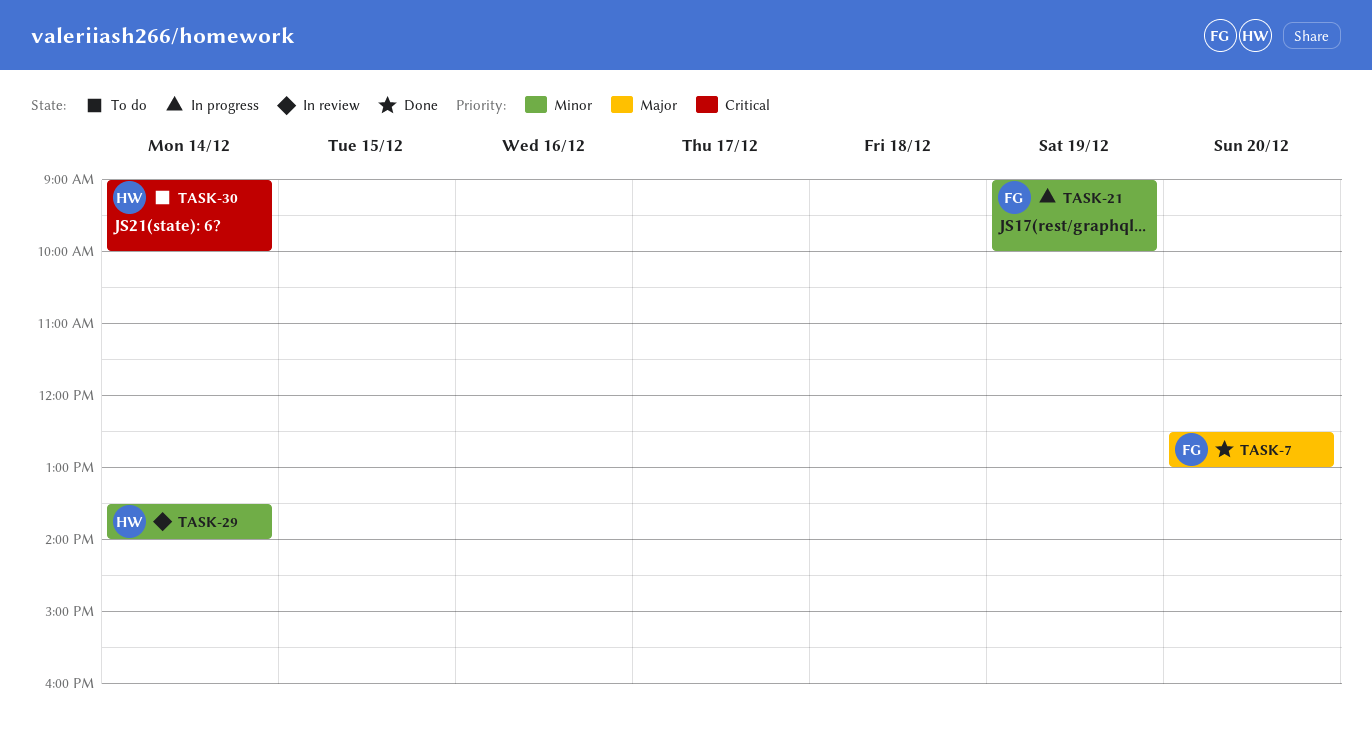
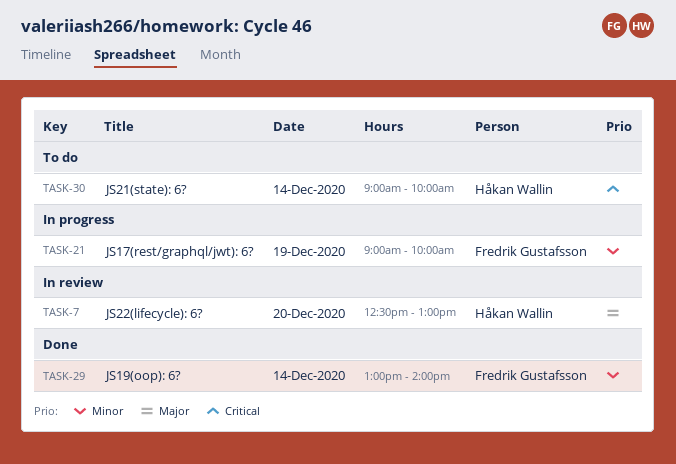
TASK-7, status: Done -> In review
TASK-7, owner: Fredrik Gustafsson -> Håkan Wallin
TASK-29, status: In review -> Done
TASK-29, owner: Håkan Wallin -> Fredrik Gustafsson
TASK-29, begins: 13:30 -> 13:00

